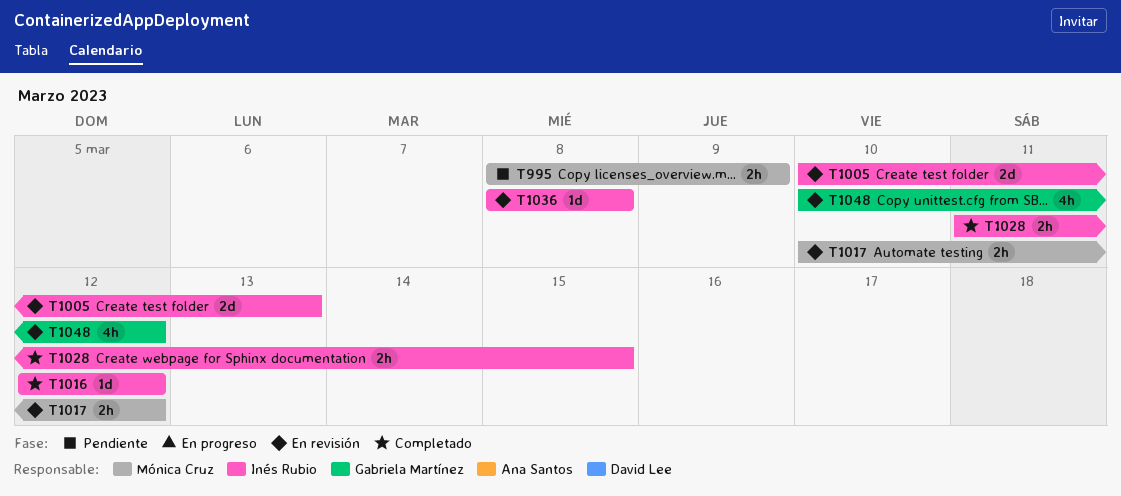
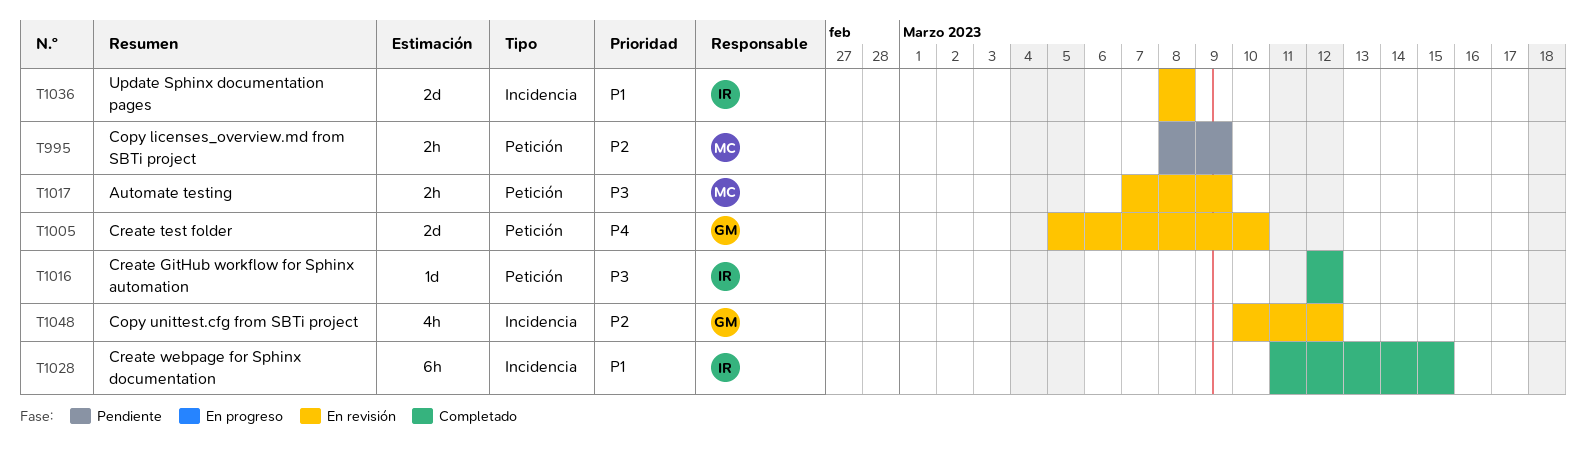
T1005, owner: Inés Rubio -> Gabriela Martínez
T1005, start: Mar 10 -> Mar 5
T1005, due: Mar 13 -> Mar 10
T1017, start: Mar 10 -> Mar 7
T1017, due: Mar 12 -> Mar 9
T1028, estimate: 2h -> 6h
T1036, estimate: 1d -> 2d

